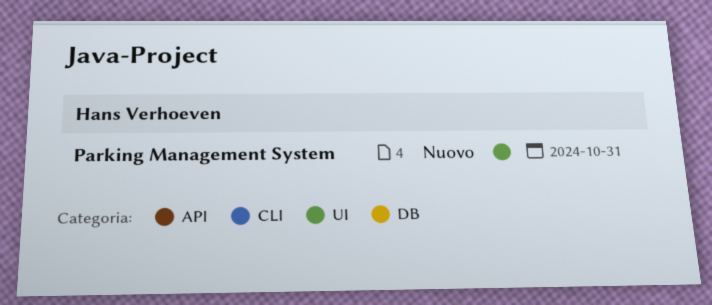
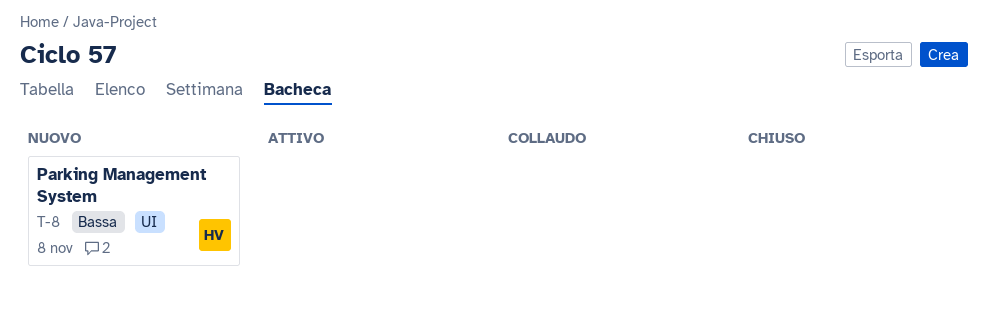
Parking Management System, due: Oct 31 -> Nov 8

